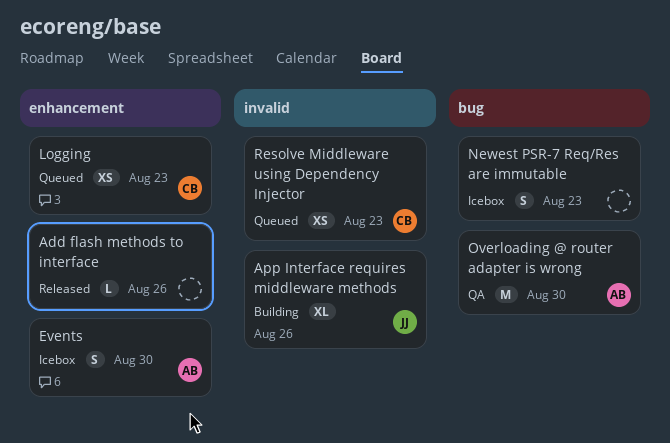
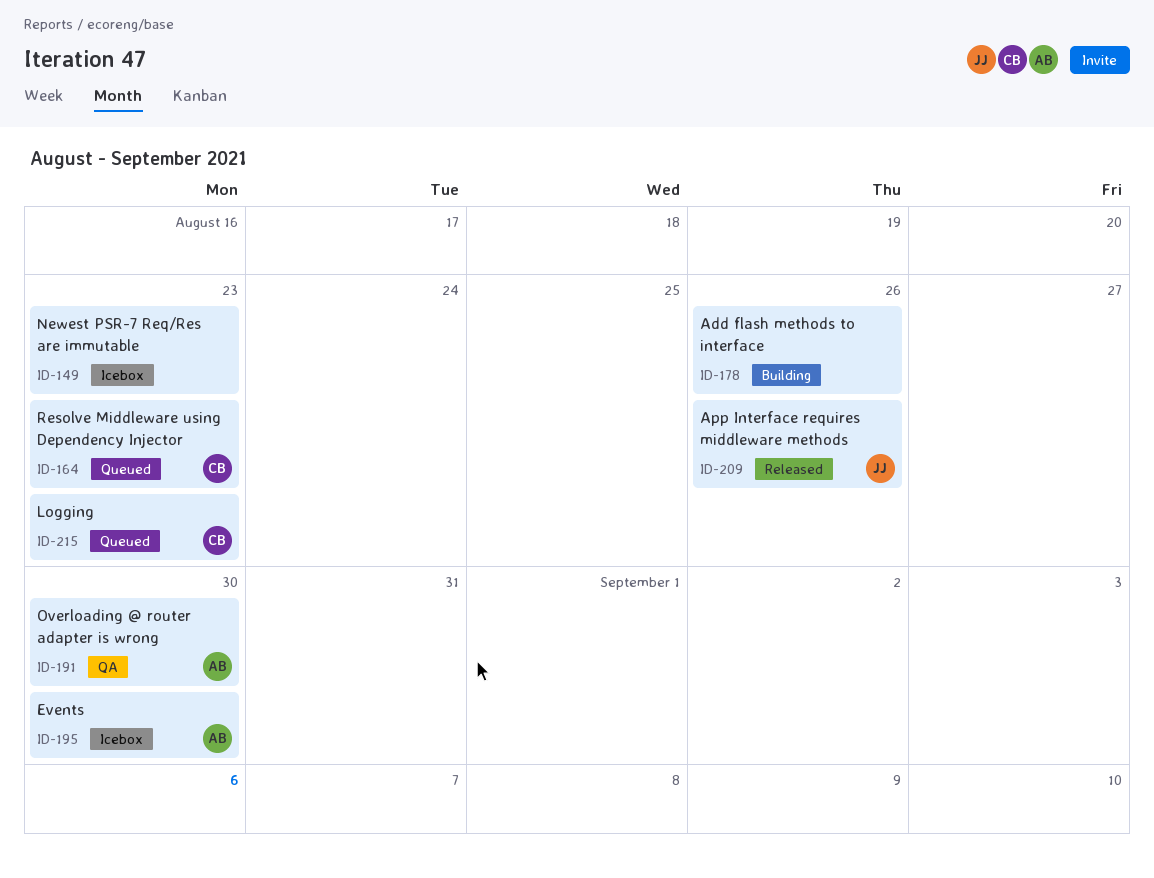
Add flash methods to interface, status: Released -> Building
App Interface requires middleware methods, status: Building -> Released

